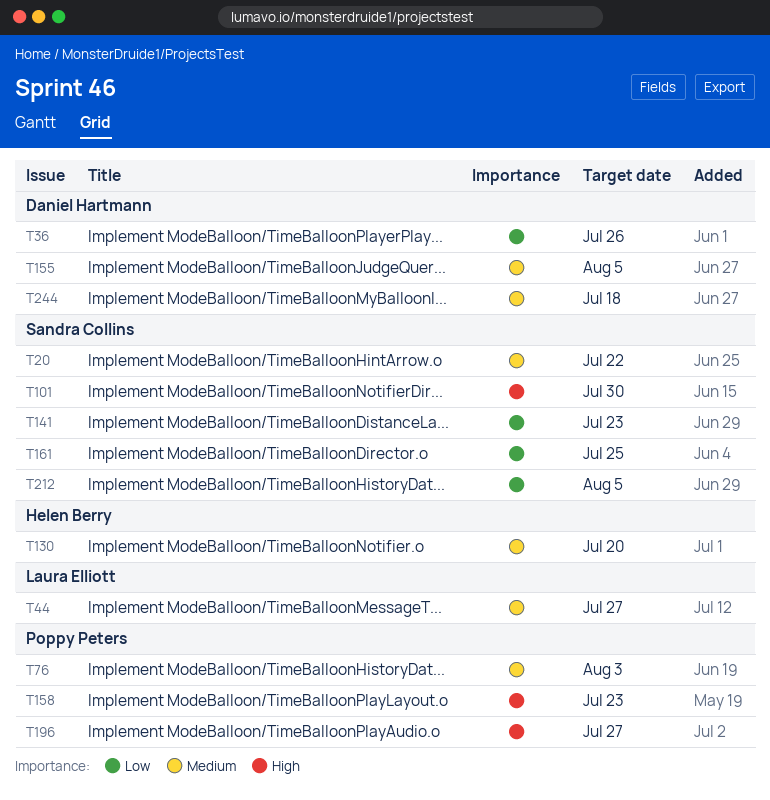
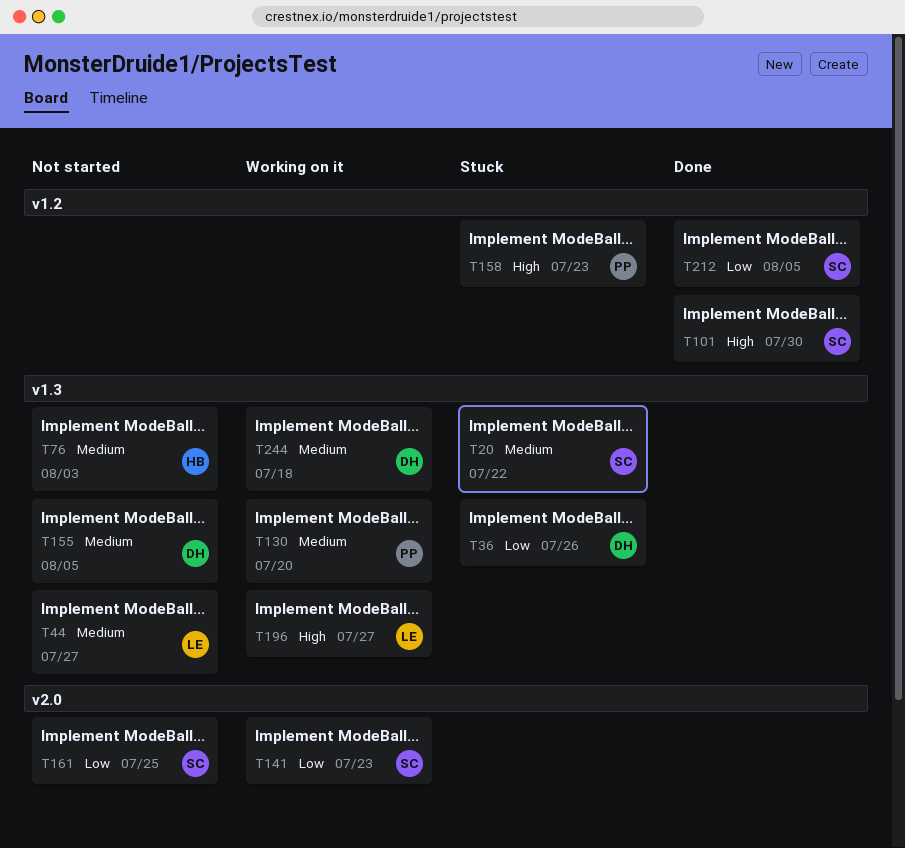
T76, owner: Poppy Peters -> Helen Berry
T130, owner: Helen Berry -> Poppy Peters
T196, owner: Poppy Peters -> Laura Elliott

